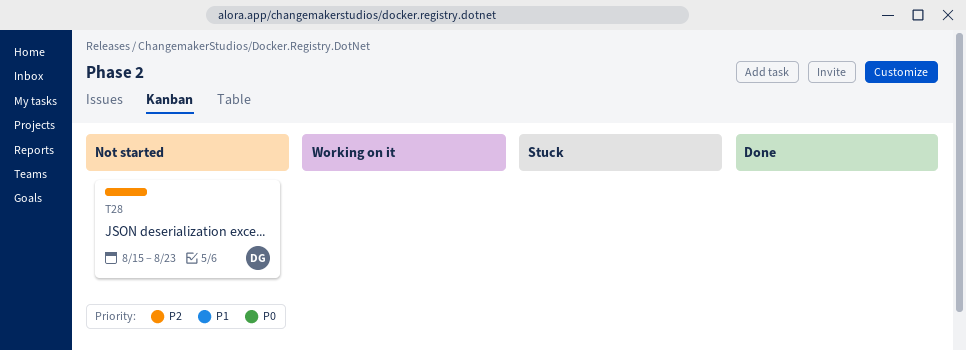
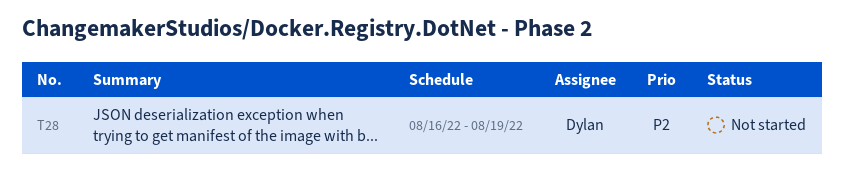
T28, start: Aug 15 -> Aug 16
T28, due: Aug 23 -> Aug 19

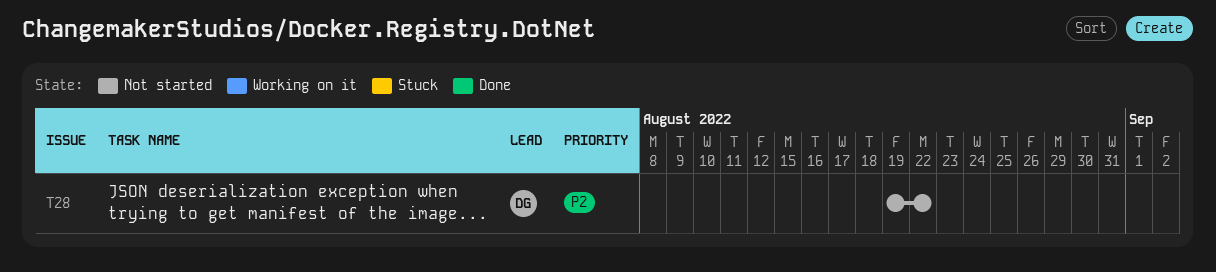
T28, start: Aug 16 -> Aug 19
T28, due: Aug 19 -> Aug 22

